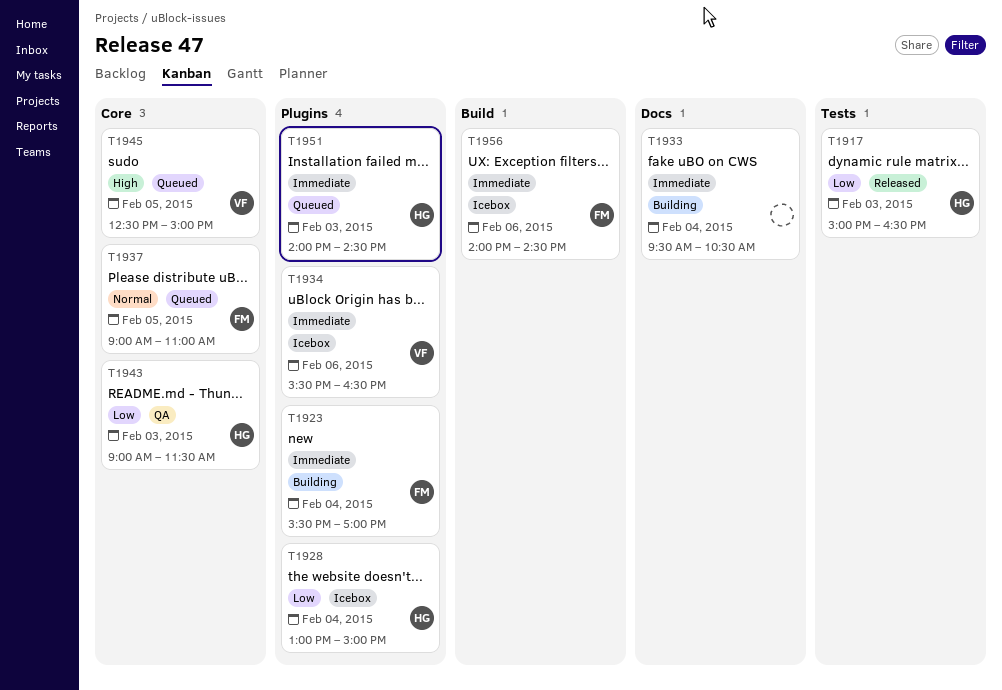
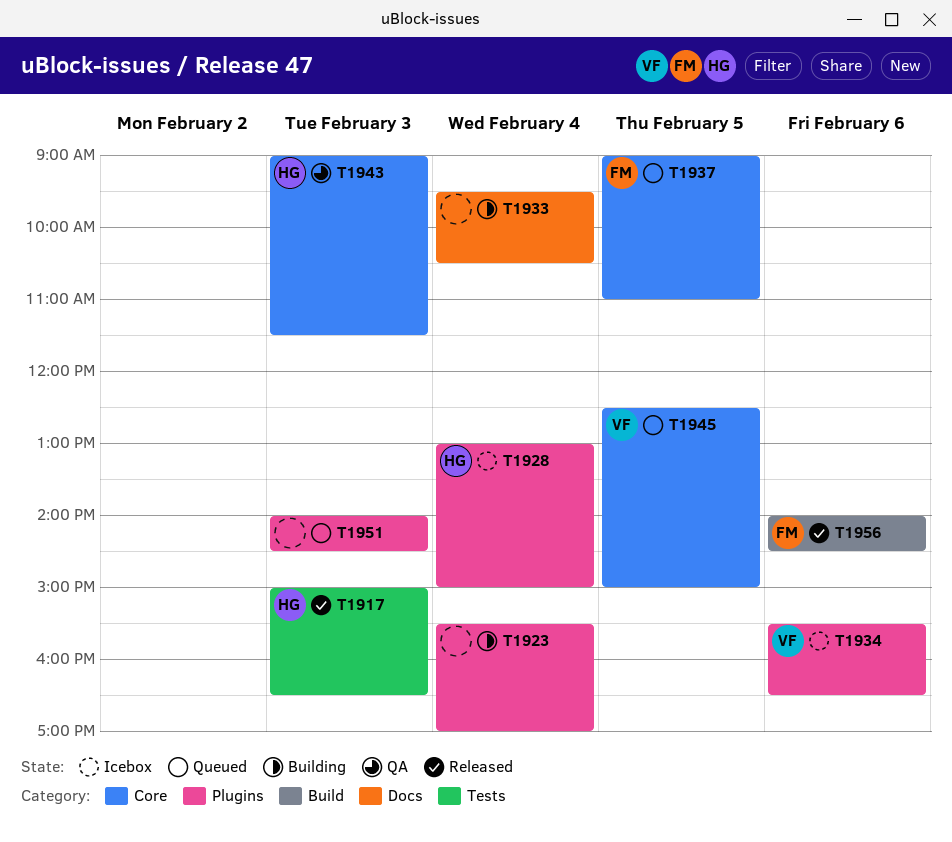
T1923, owner: FM -> none
T1951, owner: HG -> none
T1956, status: Icebox -> Released

